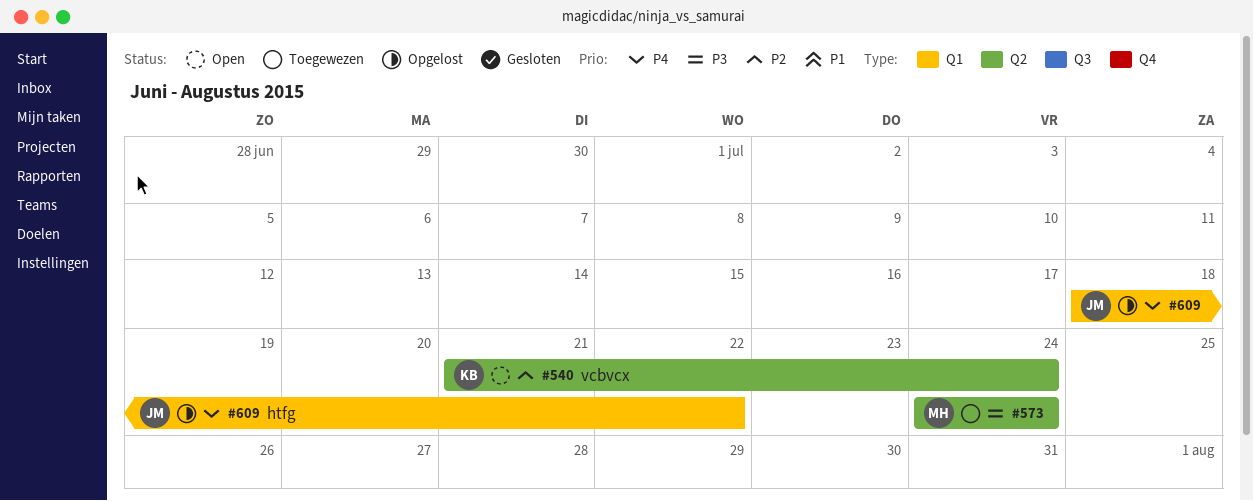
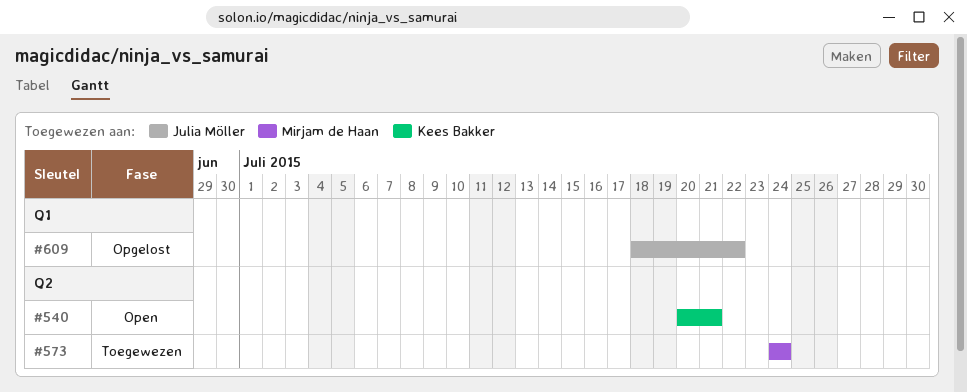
#540, start: Jul 21 -> Jul 20
#540, due: Jul 24 -> Jul 21

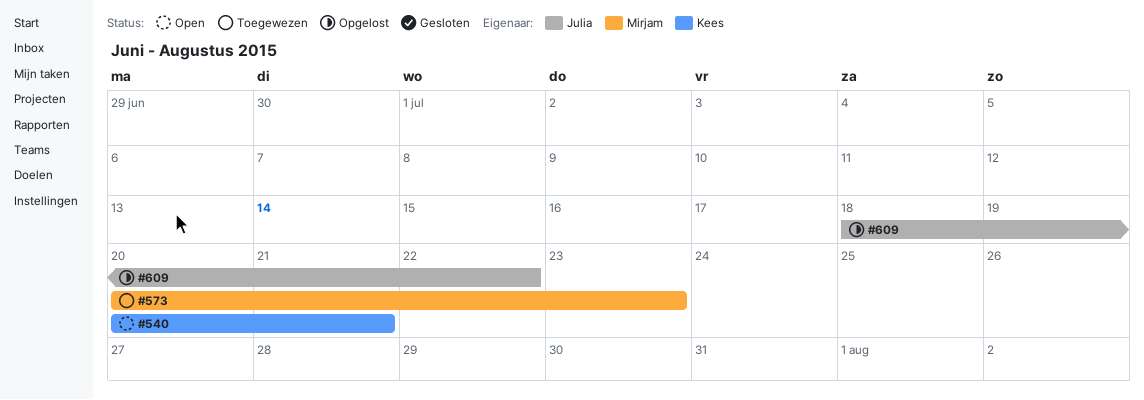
#573, start: Jul 24 -> Jul 20
#573, due: Jul 24 -> Jul 23

